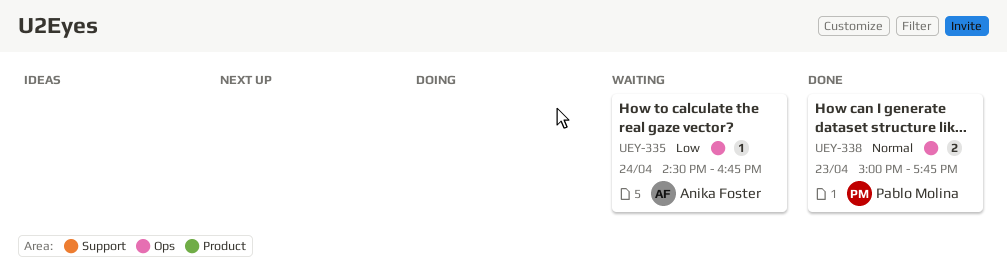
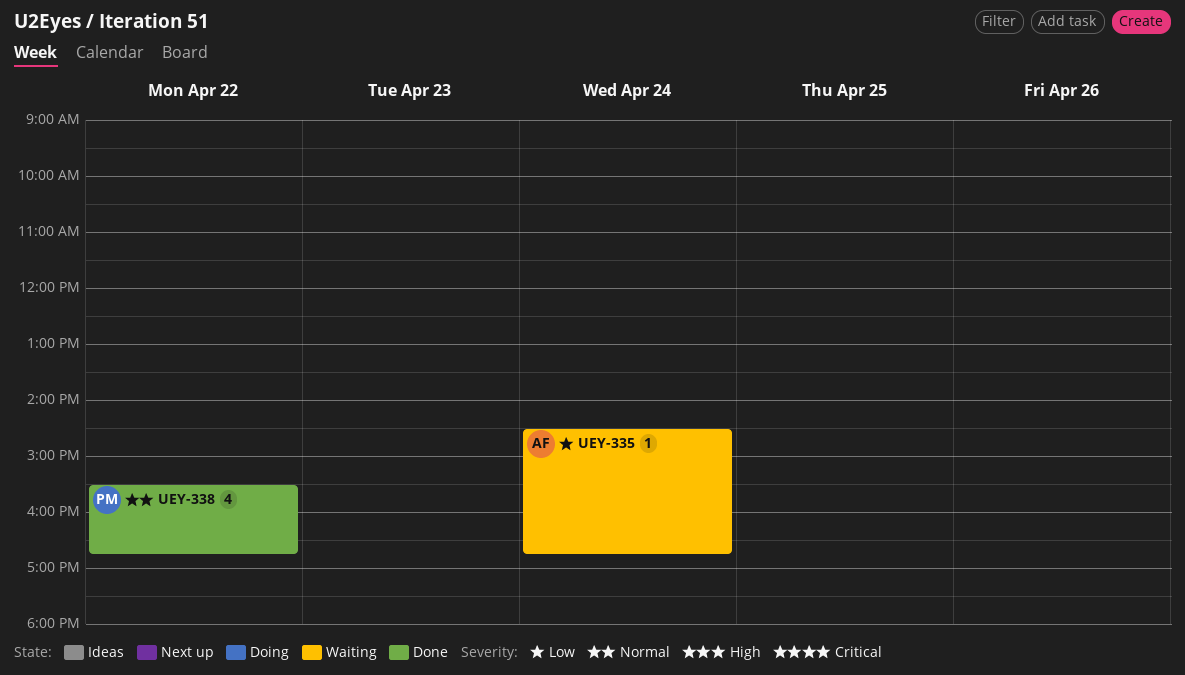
UEY-338, estimate: 2 -> 4
UEY-338, day: Apr 23 -> Apr 22
UEY-338, begins: 15:00 -> 15:30
UEY-338, ends: 17:45 -> 16:45

